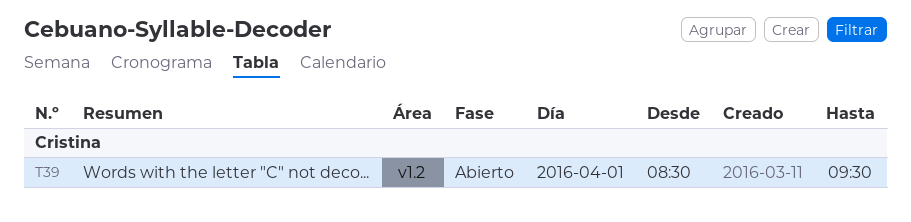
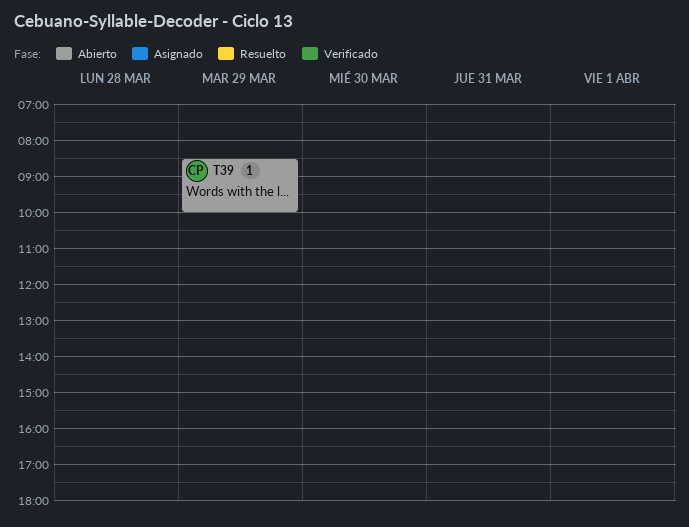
T39, day: Apr 1 -> Mar 29
T39, ends: 09:30 -> 10:00

